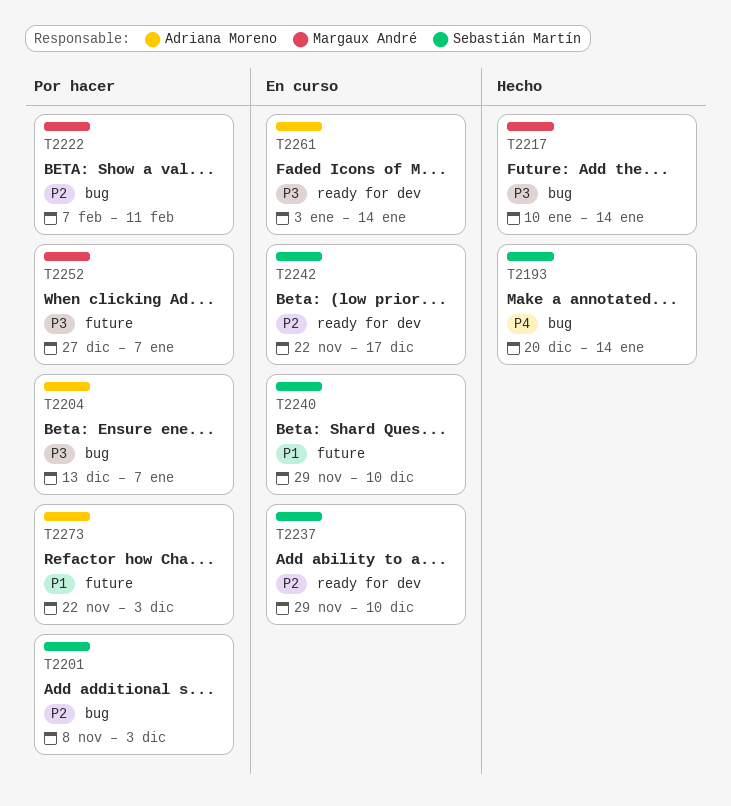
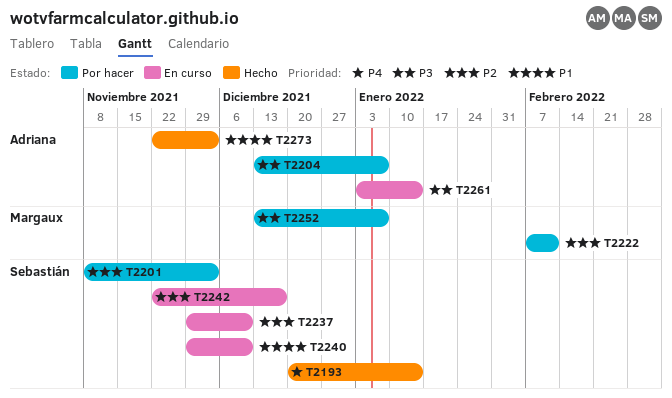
T2217: present -> none
T2252, start: Dec 27 -> Dec 13
T2273, status: Por hacer -> Hecho

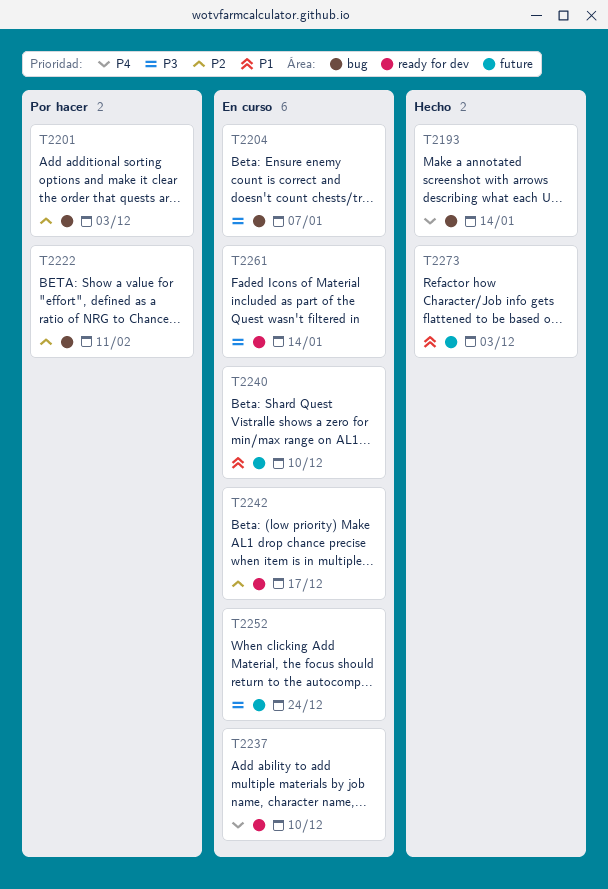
T2204, status: Por hacer -> En curso
T2237, priority: P2 -> P4
T2252, status: Por hacer -> En curso
T2252, due: Jan 7 -> Dec 24

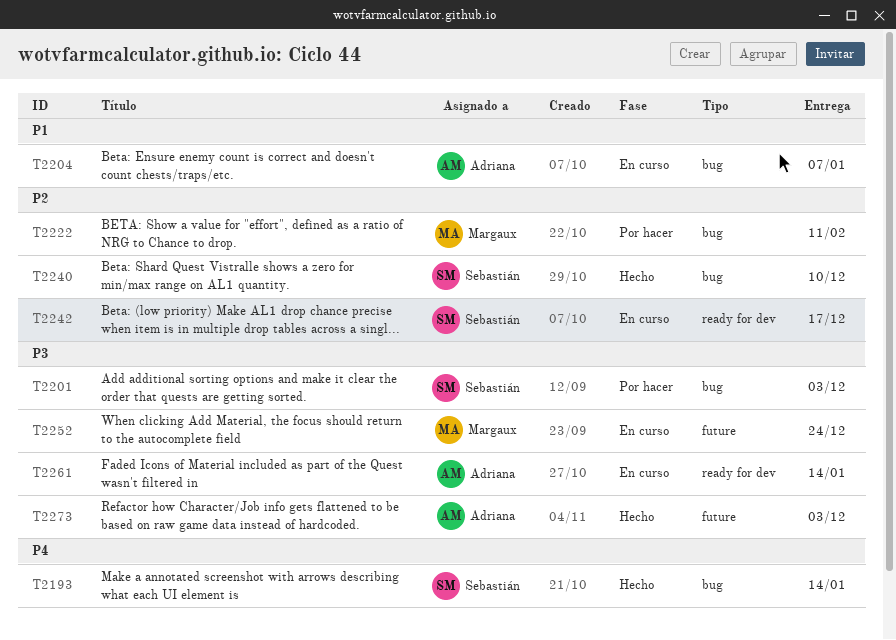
T2201, priority: P2 -> P3
T2204, priority: P3 -> P1
T2237: present -> none
T2240, status: En curso -> Hecho
T2240, priority: P1 -> P2
T2240, label: future -> bug
T2273, priority: P1 -> P3

